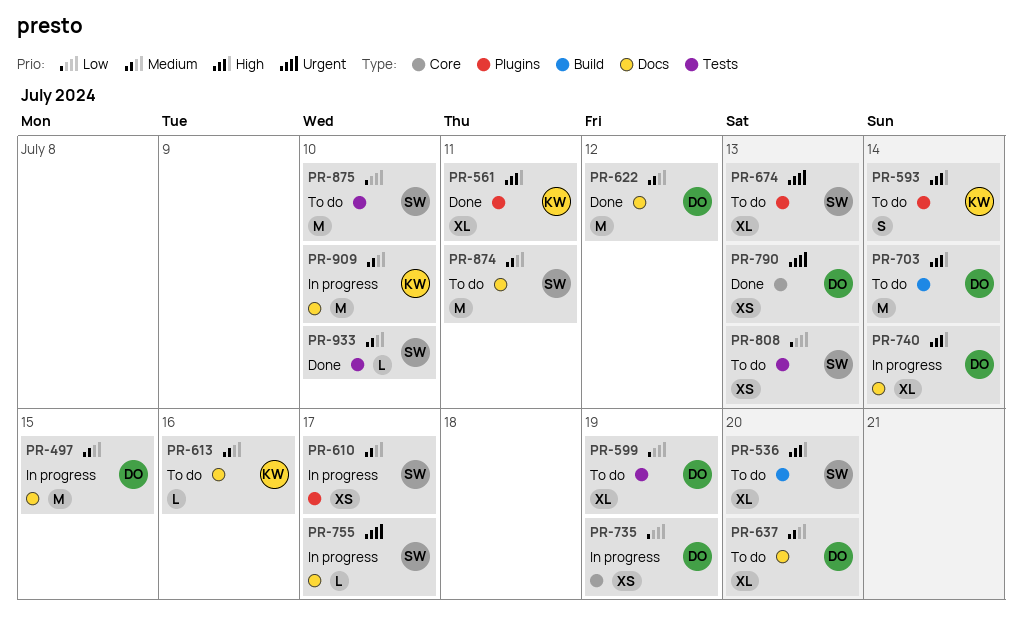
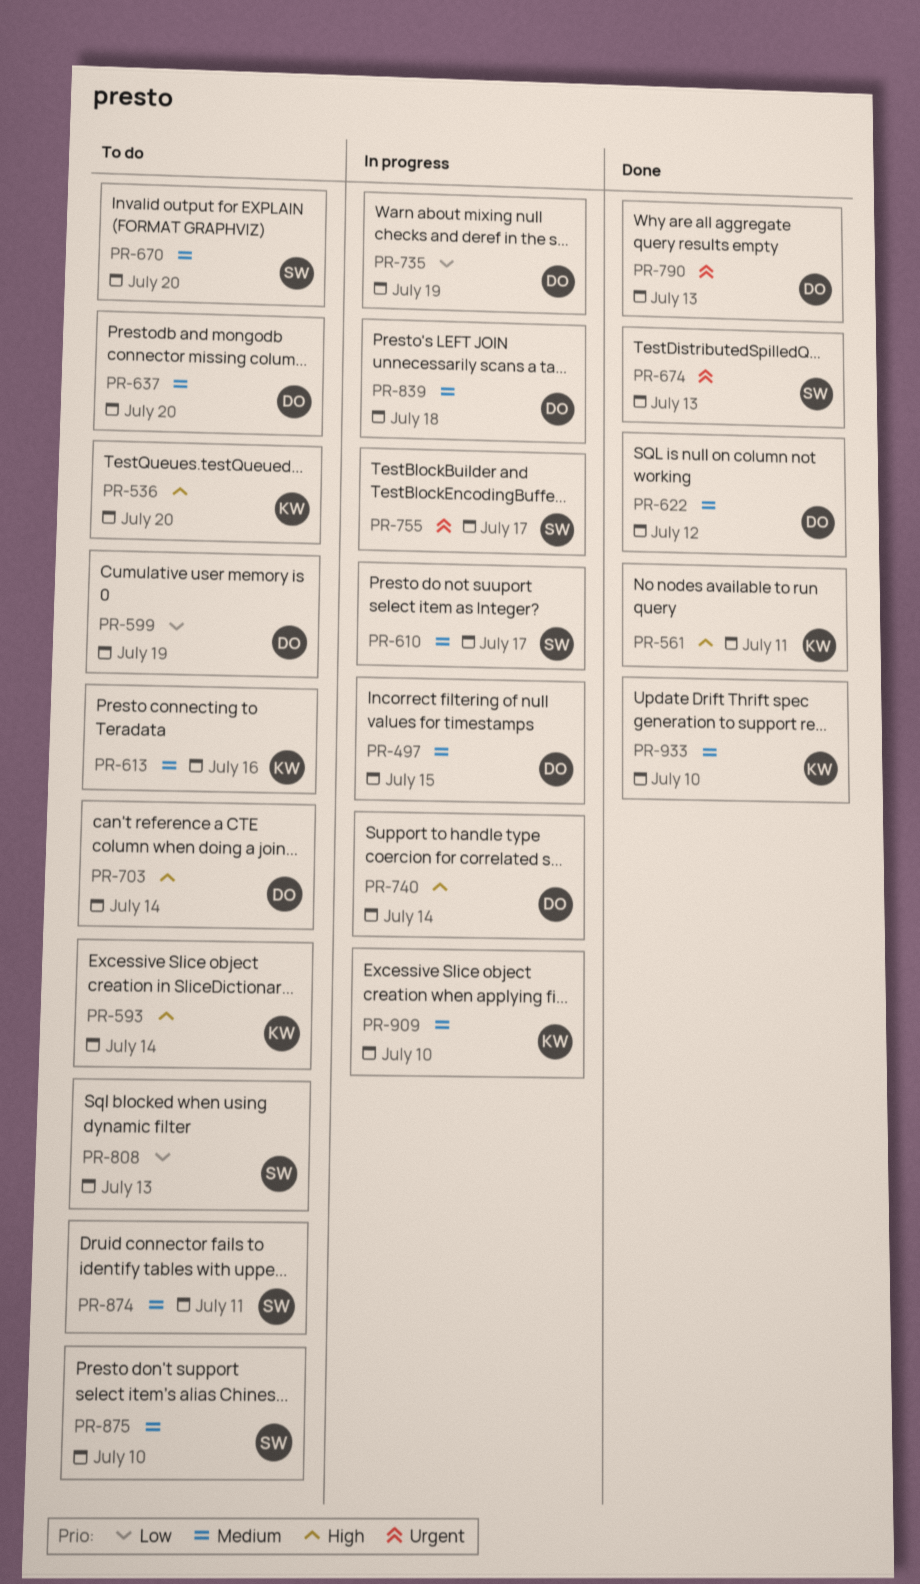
PR-536, owner: SW -> KW
PR-670: none -> present
PR-674, status: To do -> Done
PR-839: none -> present
PR-875, priority: Low -> Medium
PR-933, owner: SW -> KW

